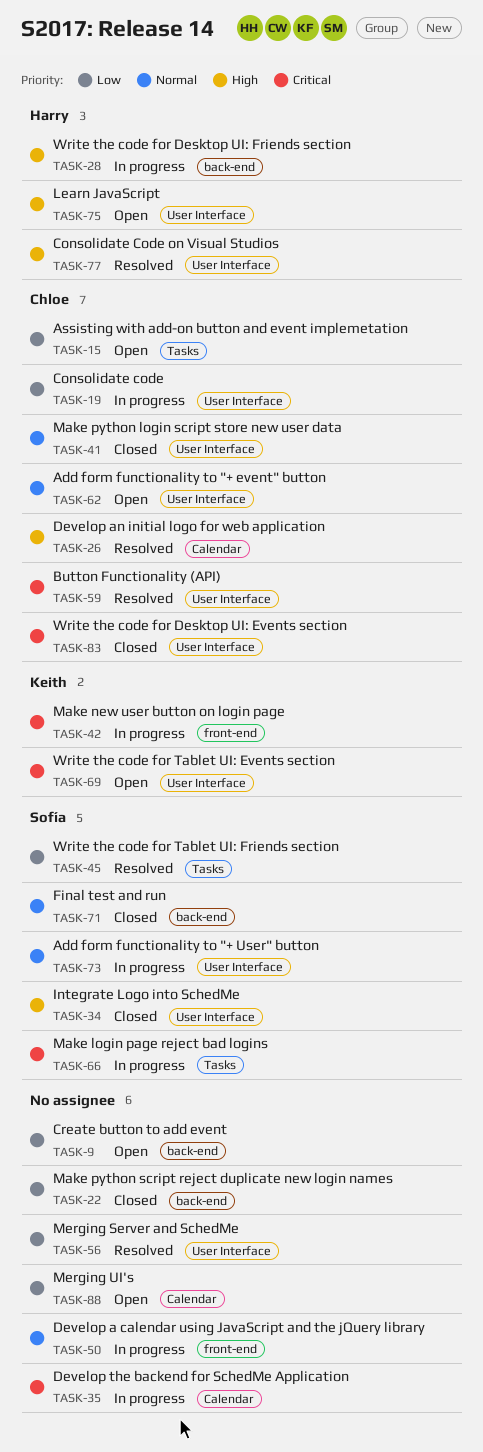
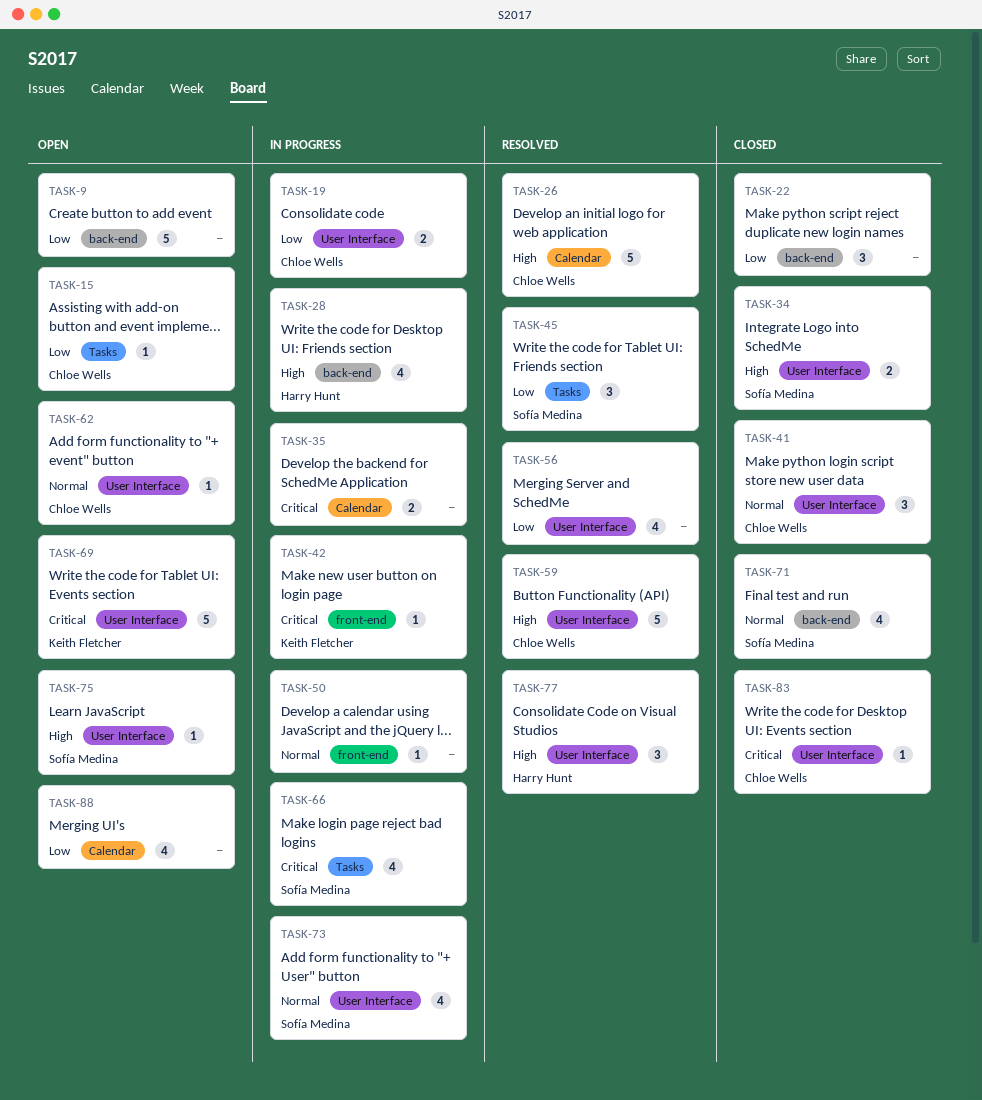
TASK-59, priority: Critical -> High
TASK-75, owner: Harry Hunt -> Sofía Medina

